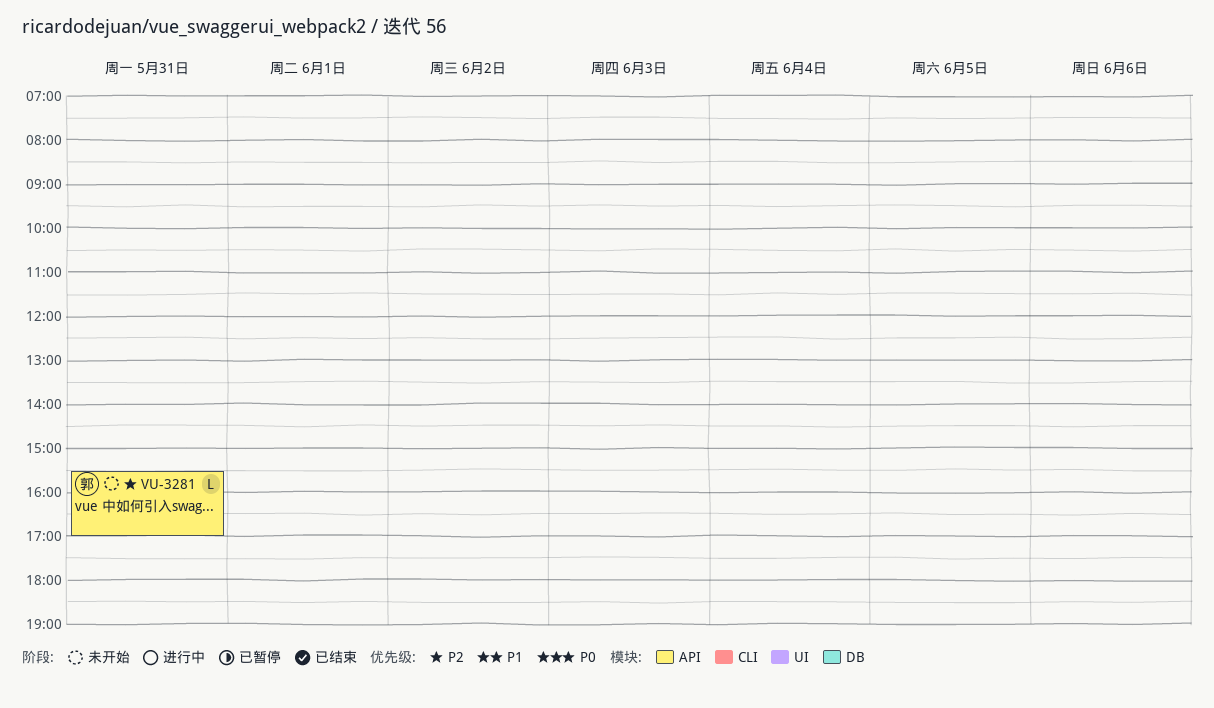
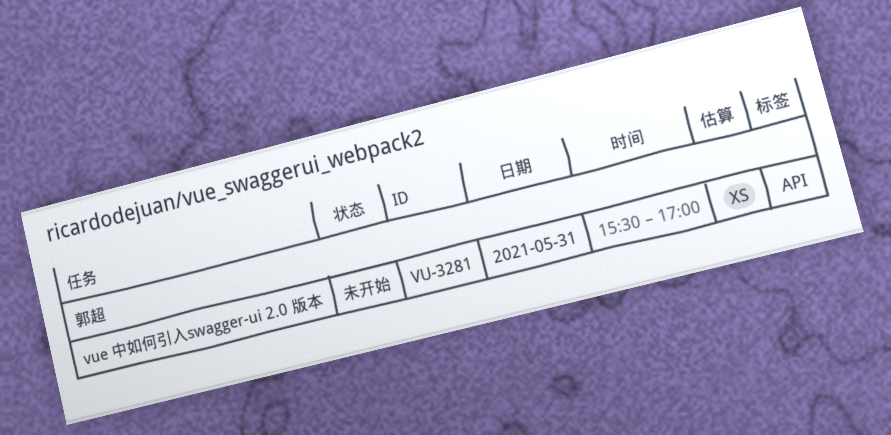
VU-3281, estimate: L -> XS

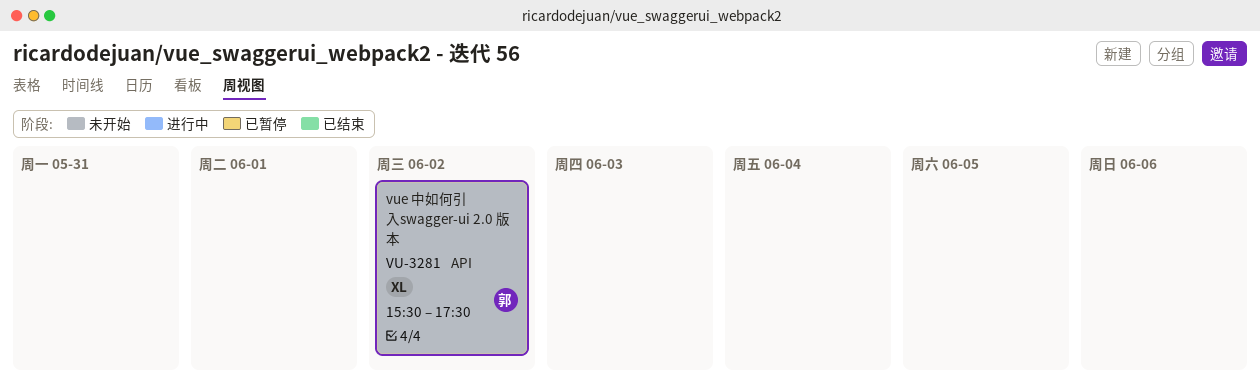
VU-3281, estimate: XS -> XL
VU-3281, day: May 31 -> Jun 2
VU-3281, ends: 17:00 -> 17:30

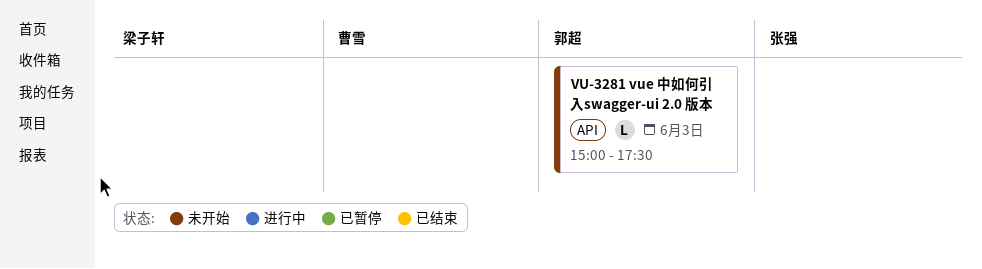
VU-3281, estimate: XL -> L
VU-3281, day: Jun 2 -> Jun 3
VU-3281, begins: 15:30 -> 15:00

